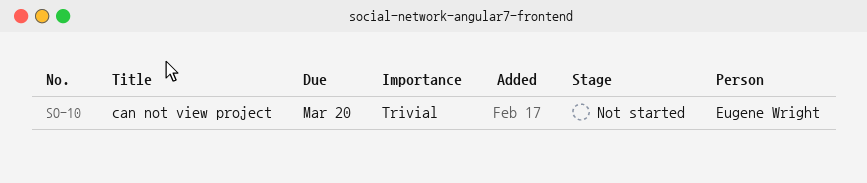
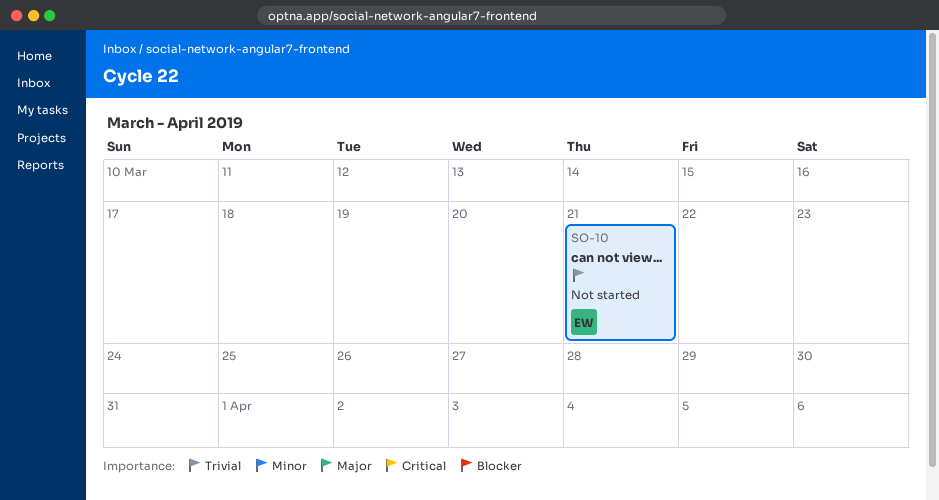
SO-10, due: Mar 20 -> Mar 21

